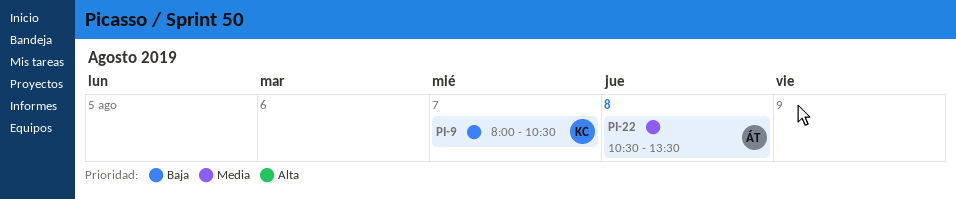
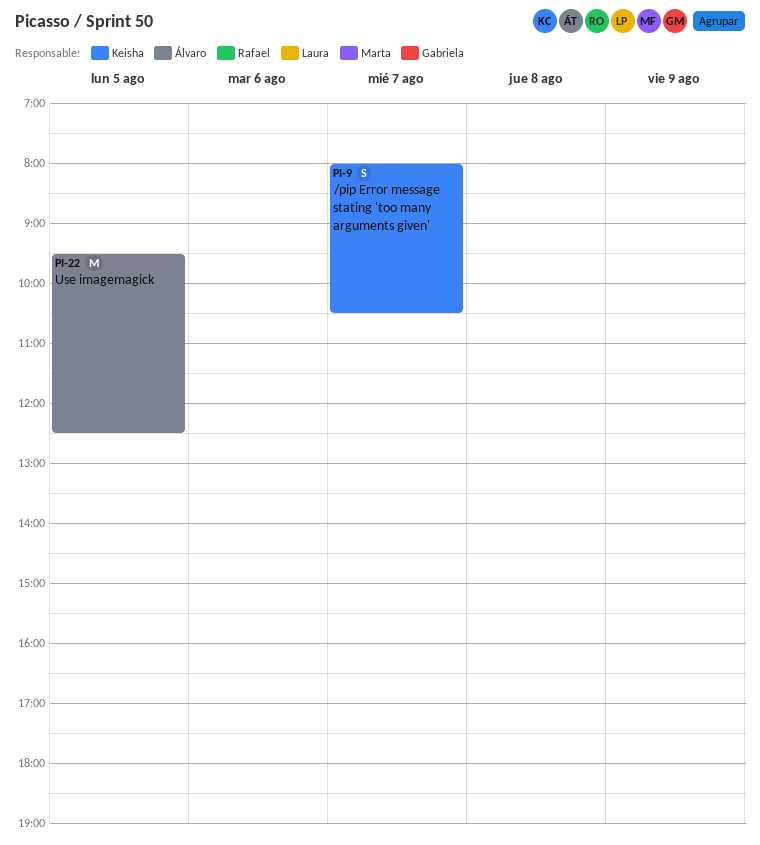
PI-22, day: Aug 8 -> Aug 5
PI-22, begins: 10:30 -> 09:30
PI-22, ends: 13:30 -> 12:30

